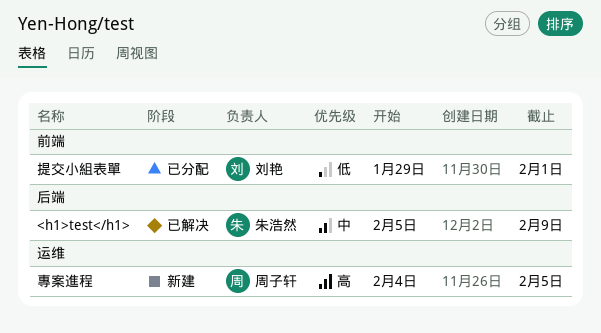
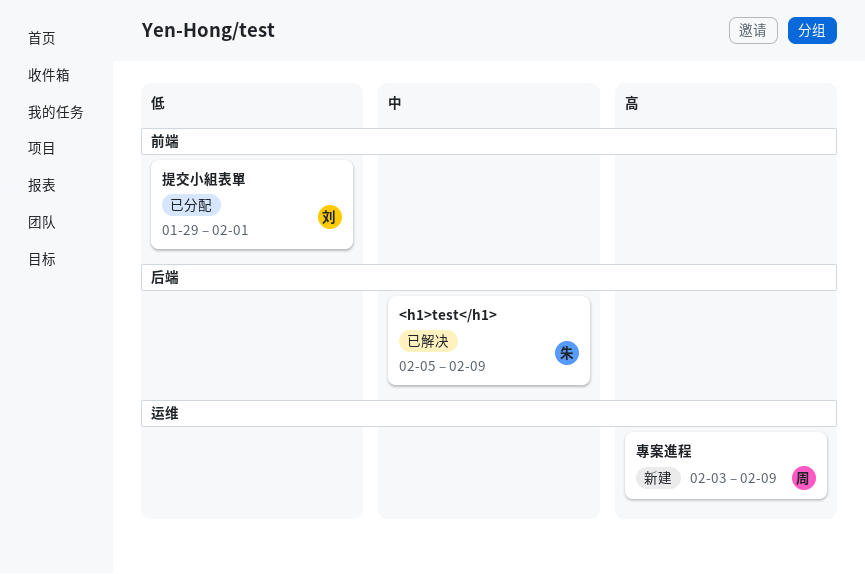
專案進程, start: Feb 4 -> Feb 3
專案進程, due: Feb 5 -> Feb 9

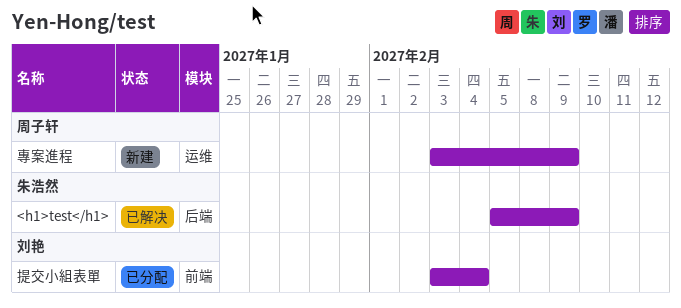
提交小組表單, start: Jan 29 -> Feb 3
提交小組表單, due: Feb 1 -> Feb 4

